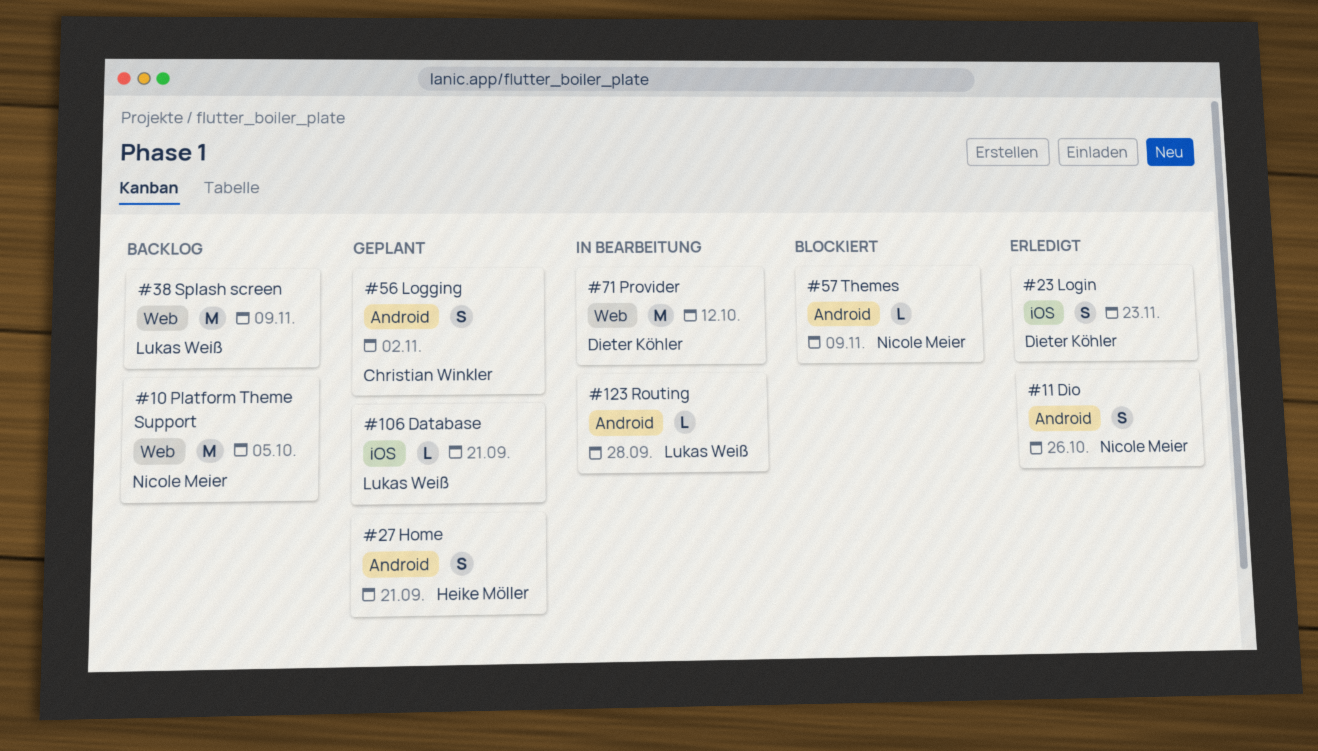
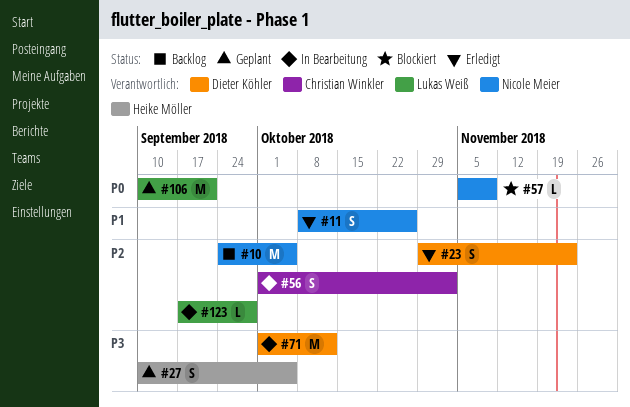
#27, due: Sep 21 -> Oct 5
#38: present -> none
#56, status: Geplant -> In Bearbeitung
#106, estimate: L -> M

